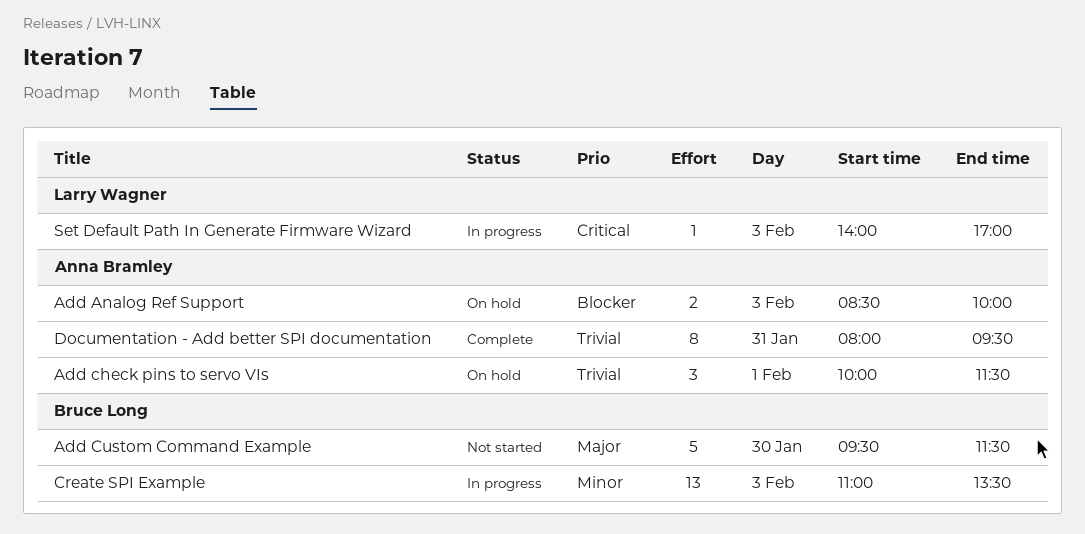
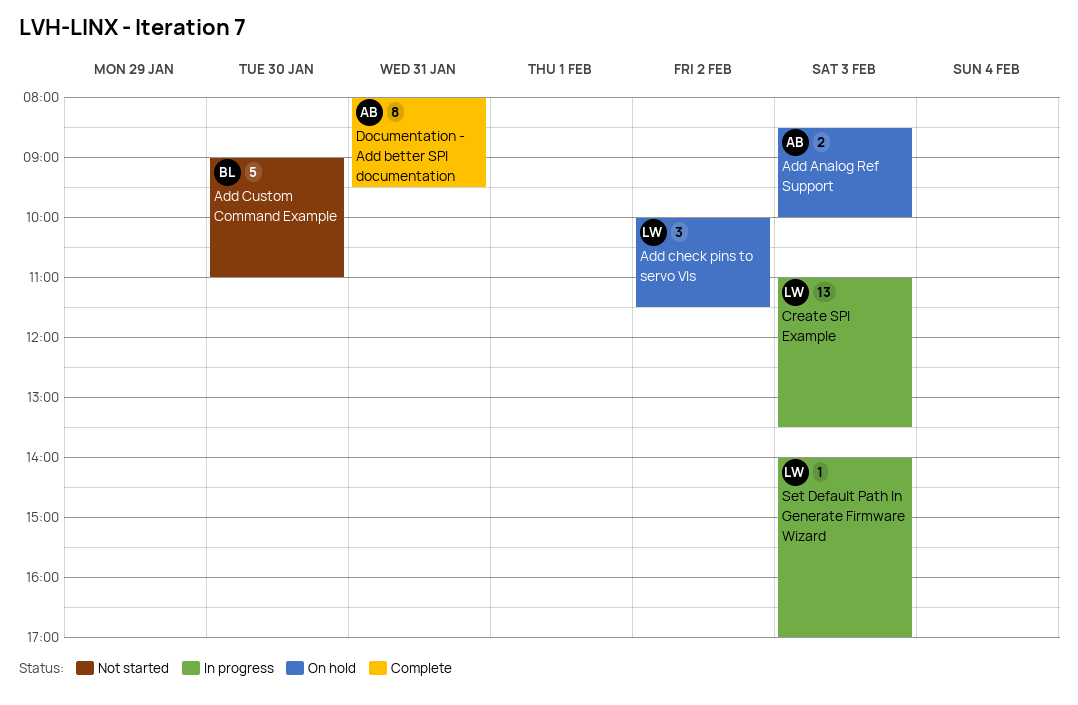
Add check pins to servo VIs, owner: Anna Bramley -> Larry Wagner
Add check pins to servo VIs, day: Feb 1 -> Feb 2
Add Custom Command Example, begins: 09:30 -> 09:00
Add Custom Command Example, ends: 11:30 -> 11:00
Create SPI Example, owner: Bruce Long -> Larry Wagner

